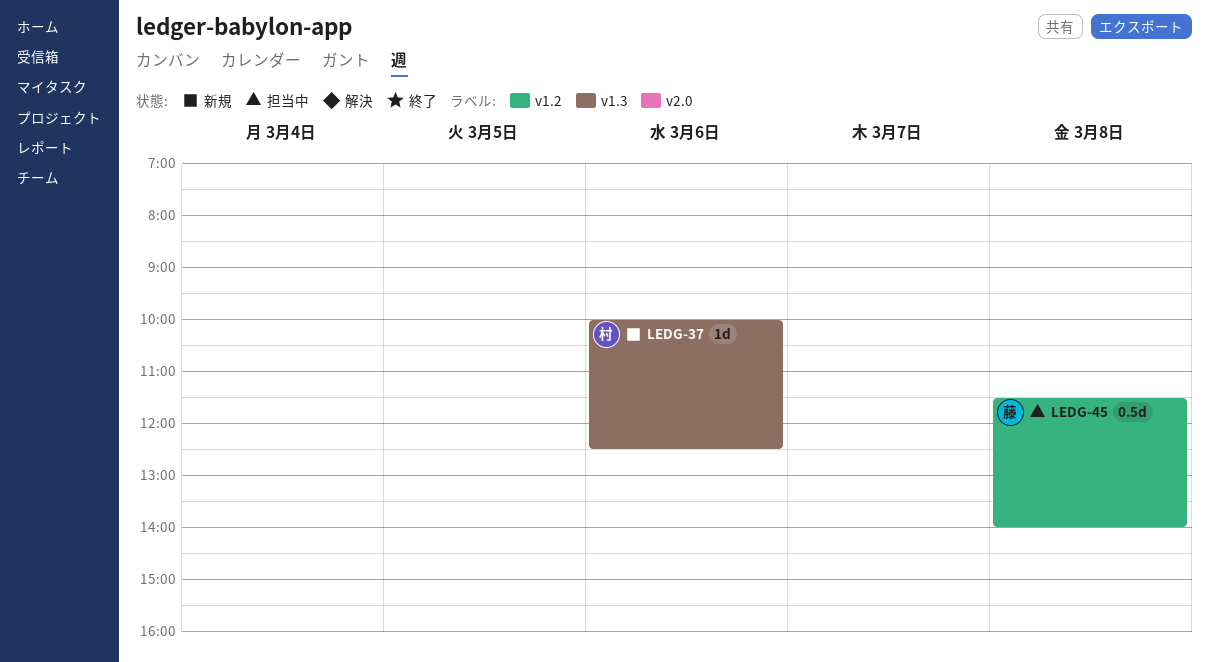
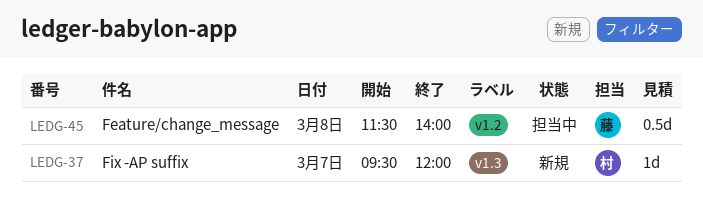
LEDG-37, day: Mar 6 -> Mar 7
LEDG-37, begins: 10:00 -> 09:30
LEDG-37, ends: 12:30 -> 12:00

